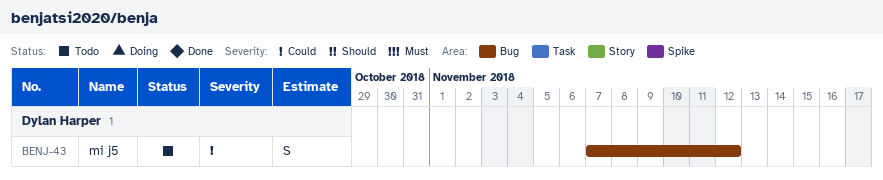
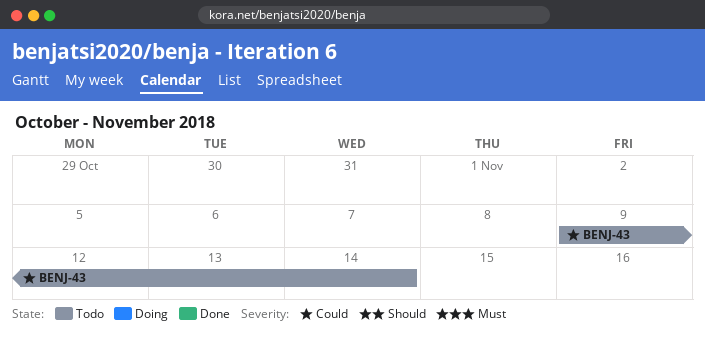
BENJ-43, start: Nov 7 -> Nov 9
BENJ-43, due: Nov 12 -> Nov 14

